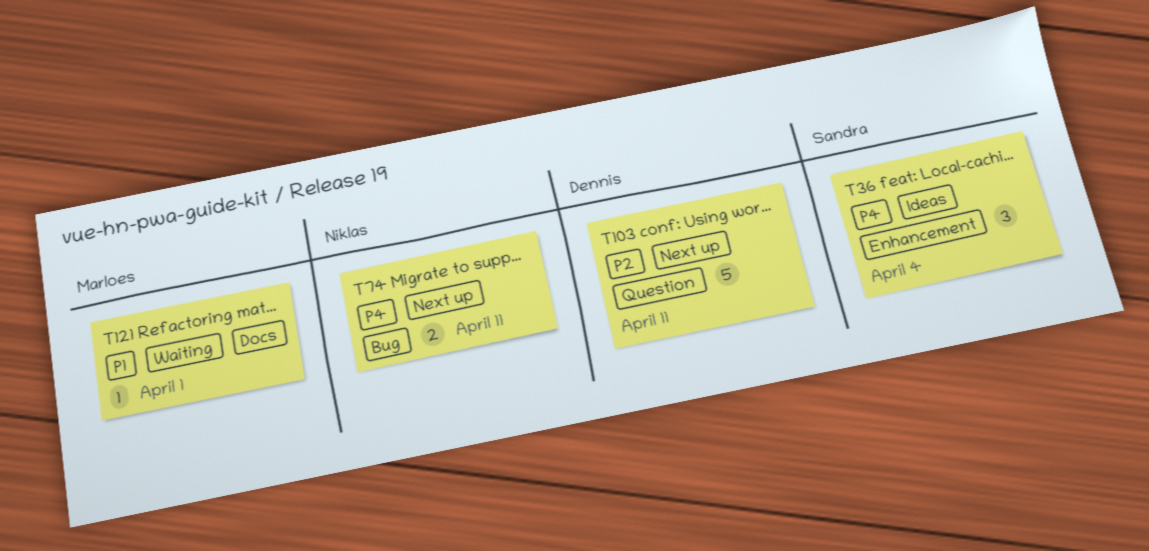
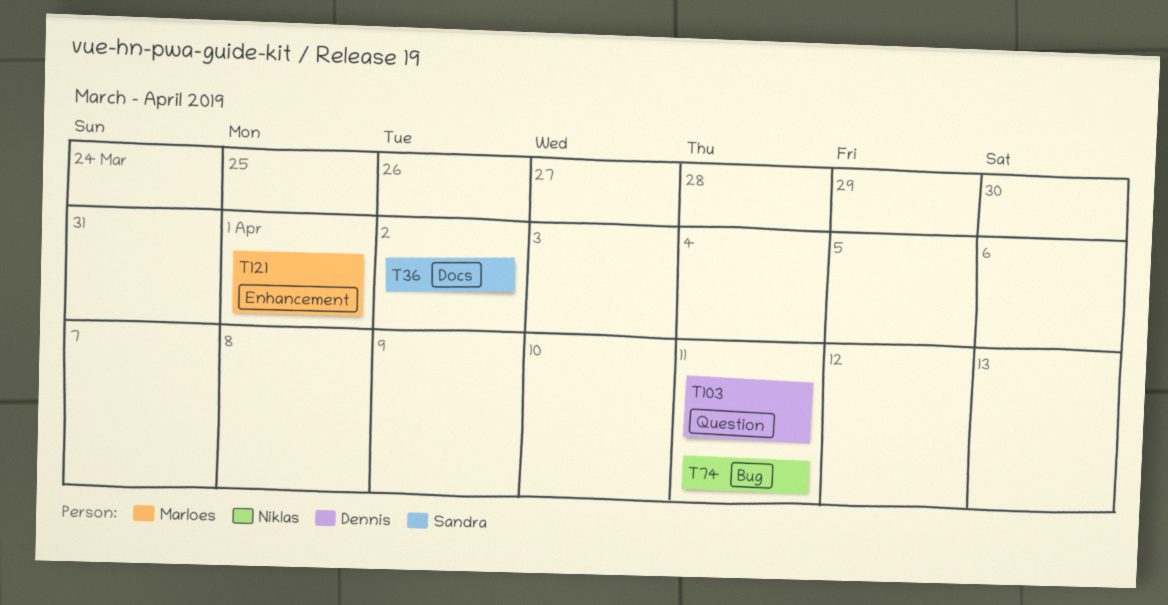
T36, label: Enhancement -> Docs
T36, due: Apr 4 -> Apr 2
T121, label: Docs -> Enhancement

